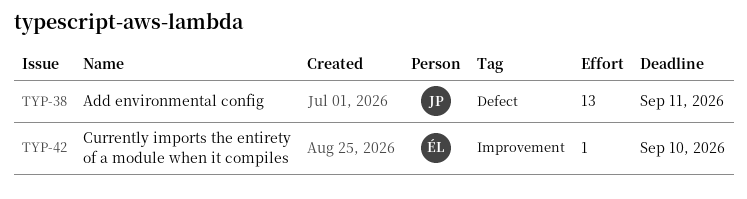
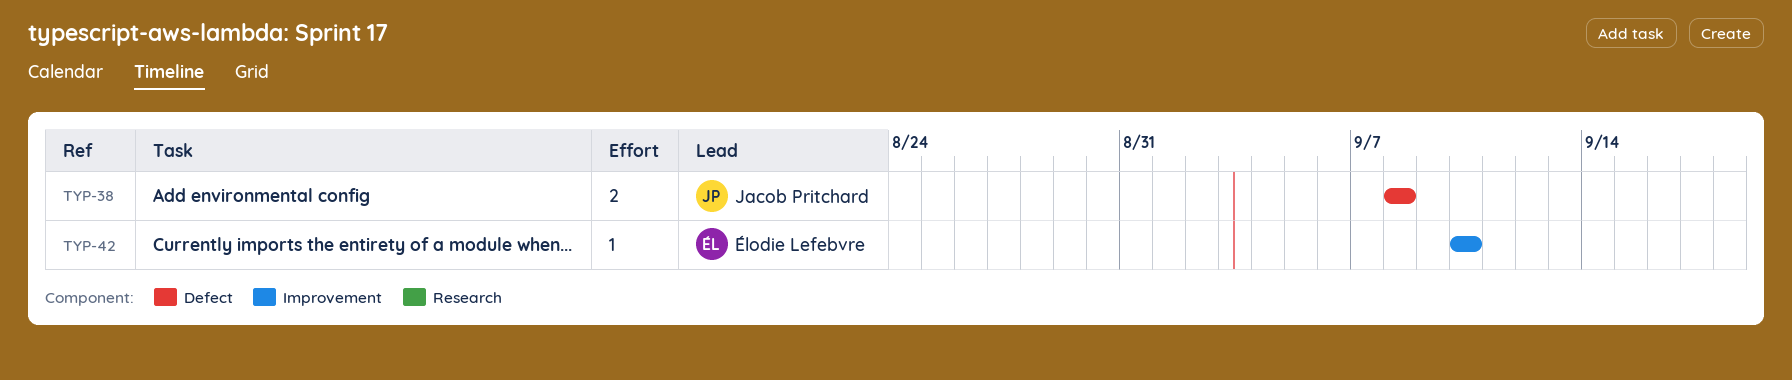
TYP-38, estimate: 13 -> 2
TYP-38, due: Sep 11 -> Sep 8

